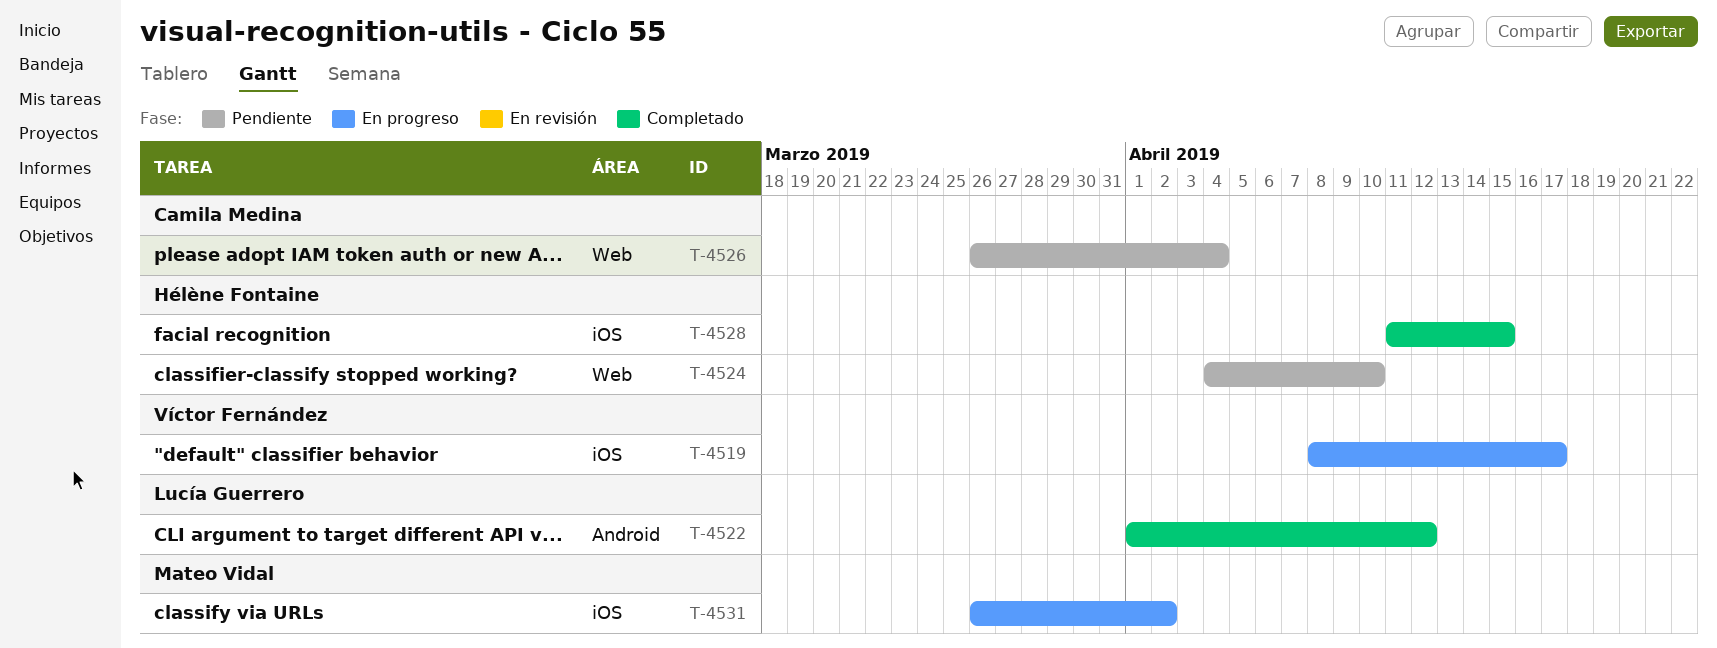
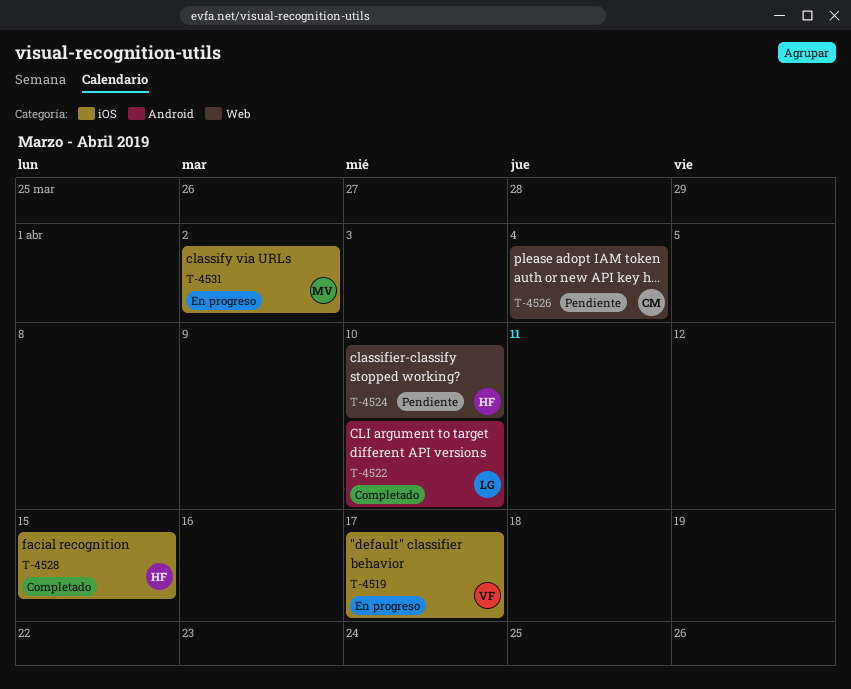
T-4522, due: Apr 12 -> Apr 10

